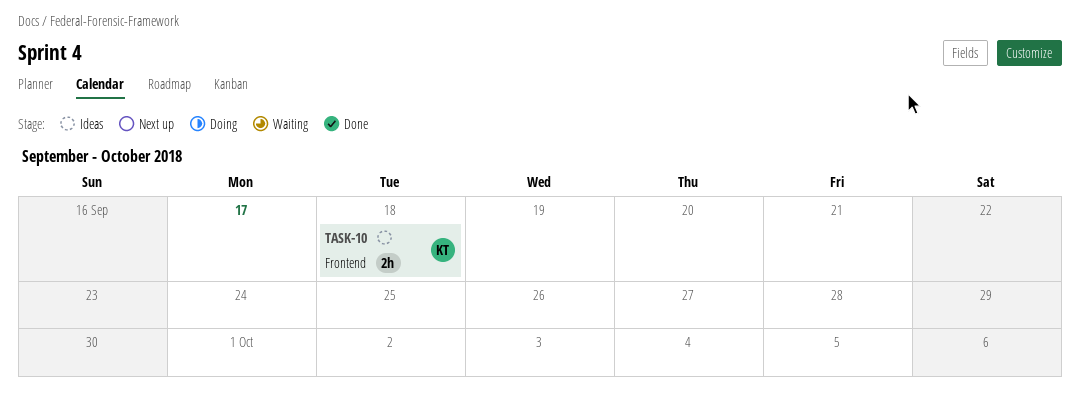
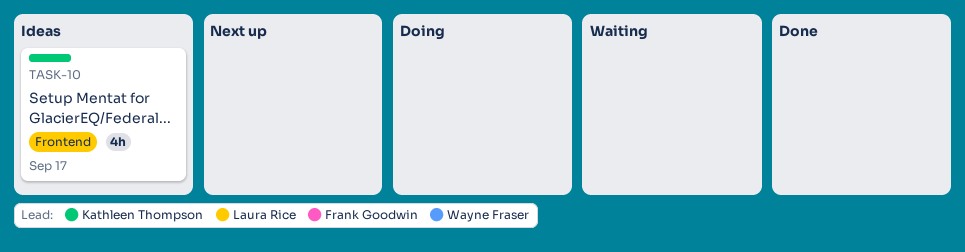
TASK-10, estimate: 2h -> 4h
TASK-10, due: Sep 18 -> Sep 17

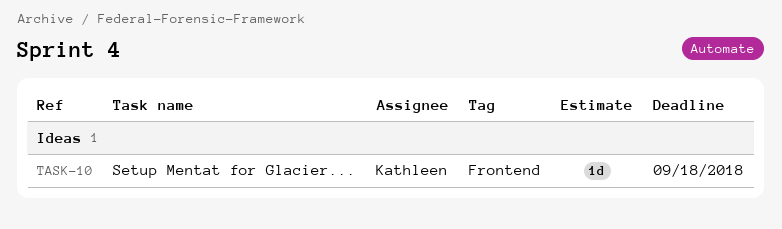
TASK-10, estimate: 4h -> 1d
TASK-10, due: Sep 17 -> Sep 18

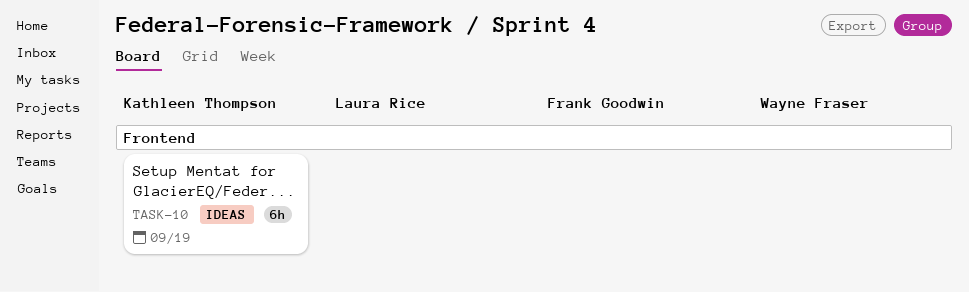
TASK-10, estimate: 1d -> 6h
TASK-10, due: Sep 18 -> Sep 19

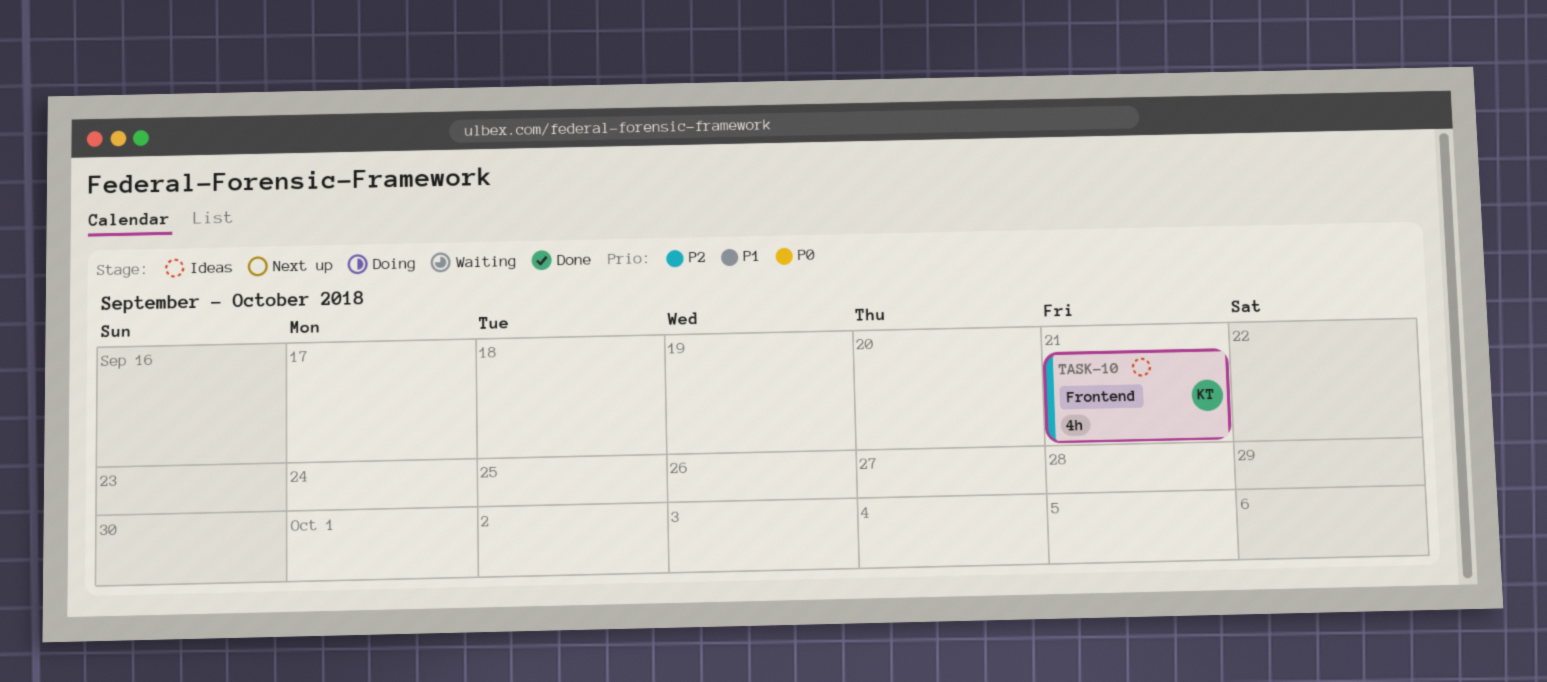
TASK-10, estimate: 6h -> 4h
TASK-10, due: Sep 19 -> Sep 21

